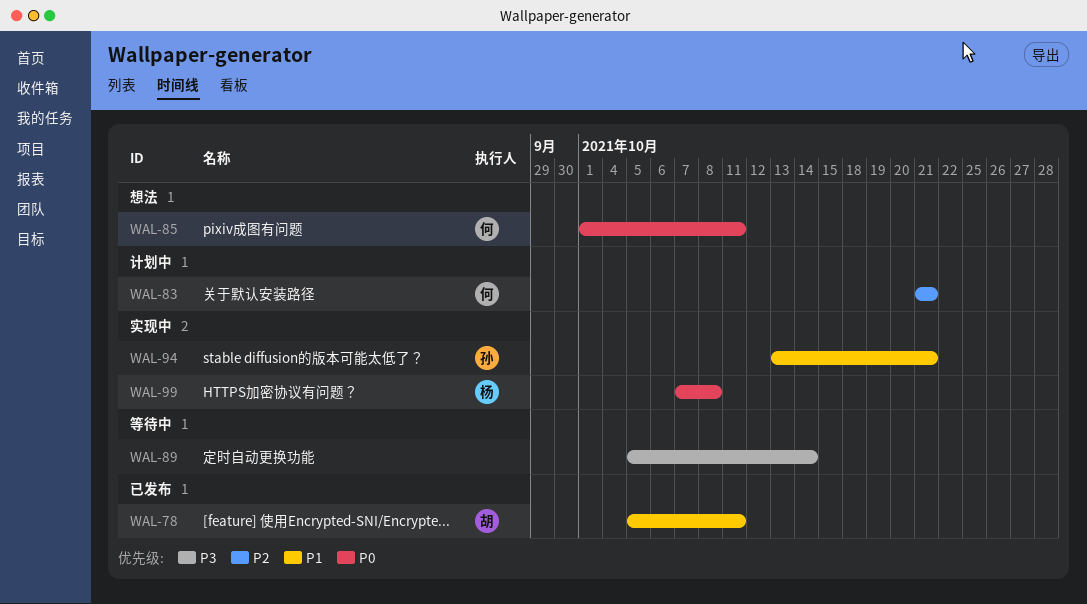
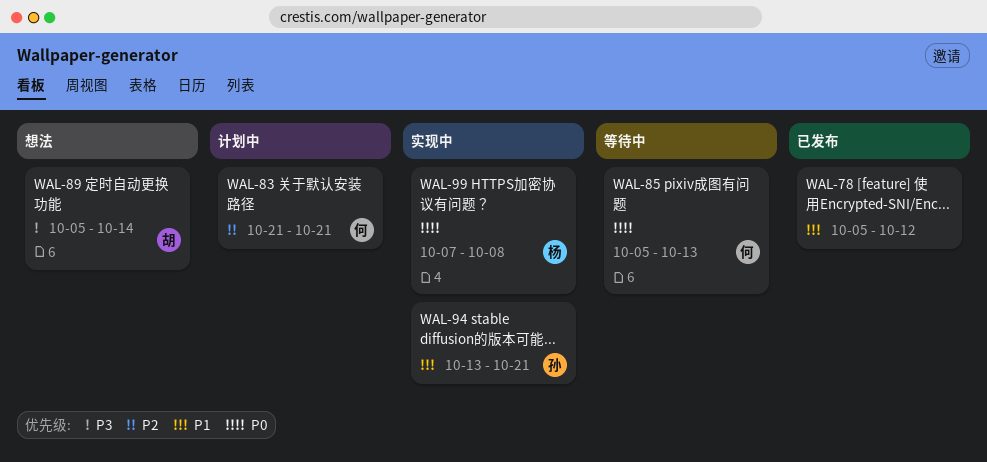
WAL-78, owner: 胡 -> none
WAL-78, due: Oct 11 -> Oct 12
WAL-85, status: 想法 -> 等待中
WAL-85, start: Oct 1 -> Oct 5
WAL-85, due: Oct 11 -> Oct 13
WAL-89, status: 等待中 -> 想法
WAL-89, owner: none -> 胡

